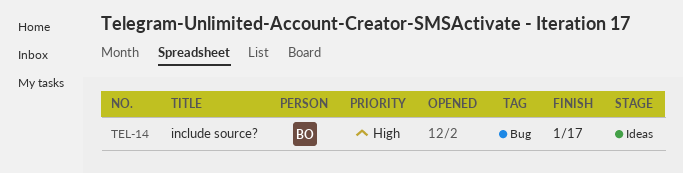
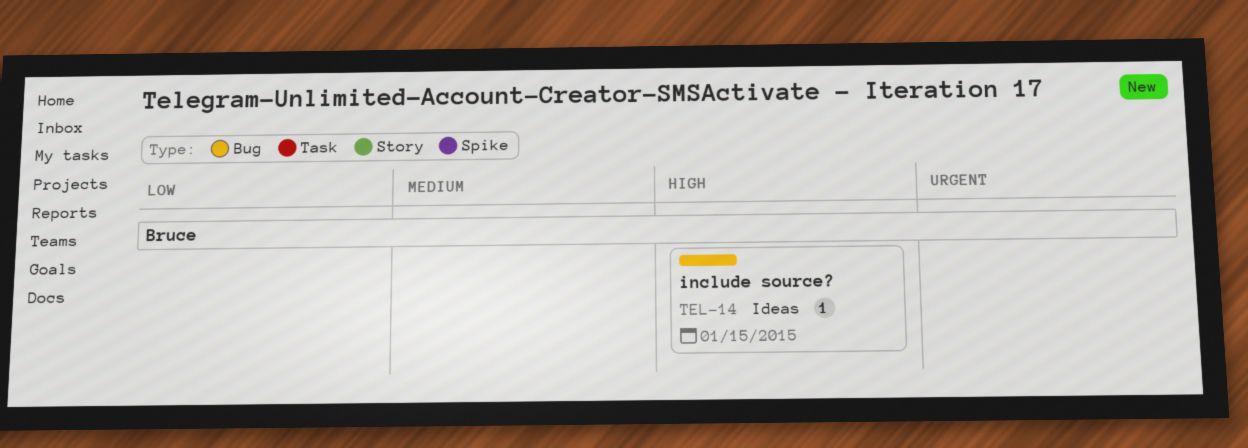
TEL-14, due: Jan 17 -> Jan 15

